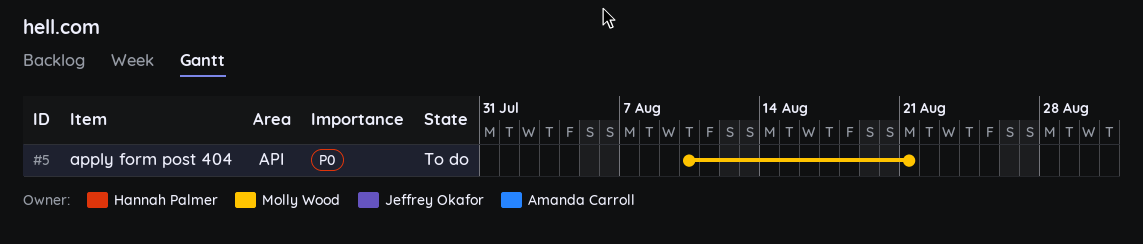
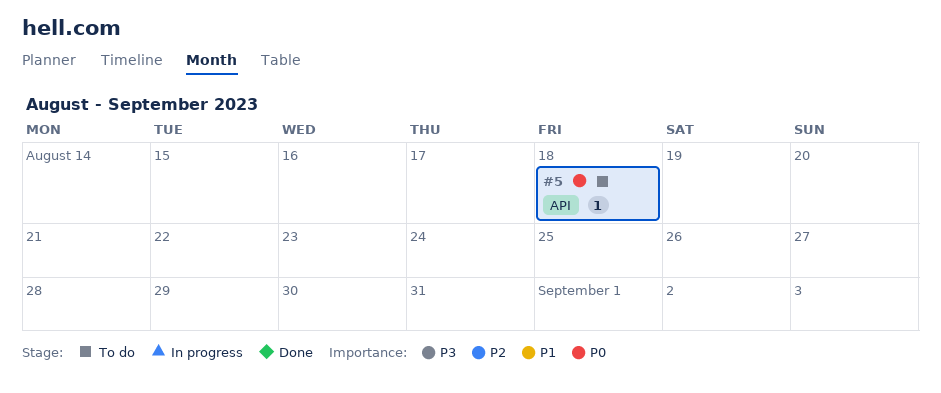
#5, due: Aug 21 -> Aug 18

